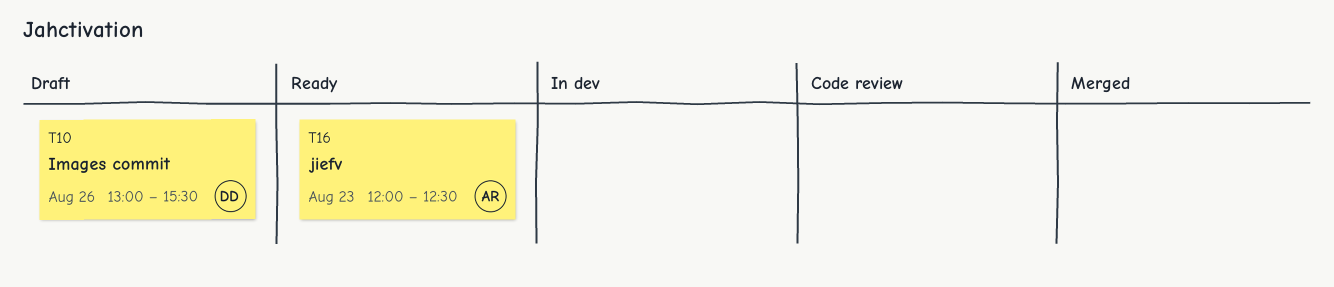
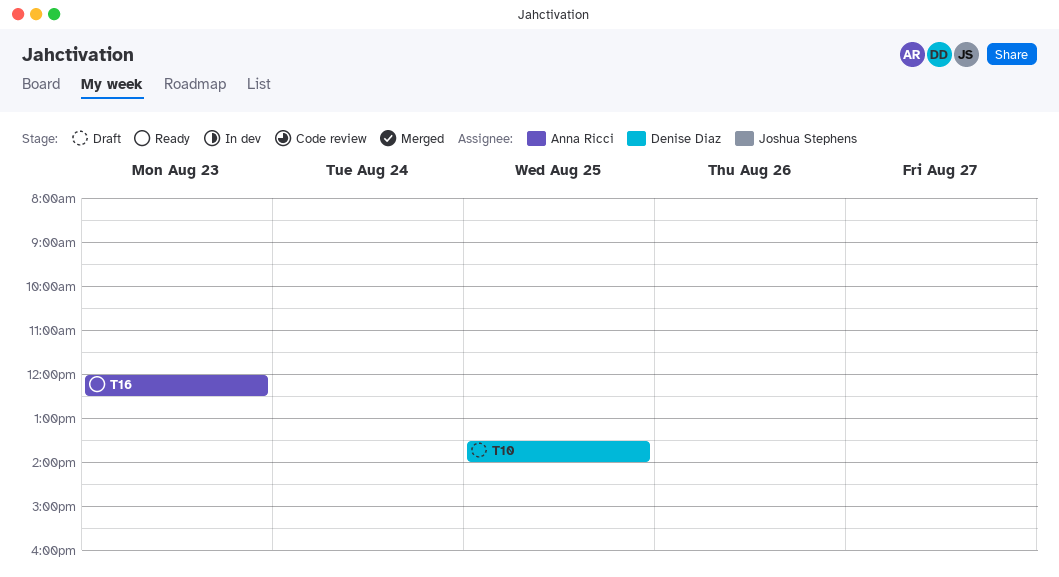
T10, day: Aug 26 -> Aug 25
T10, begins: 13:00 -> 13:30
T10, ends: 15:30 -> 14:00

